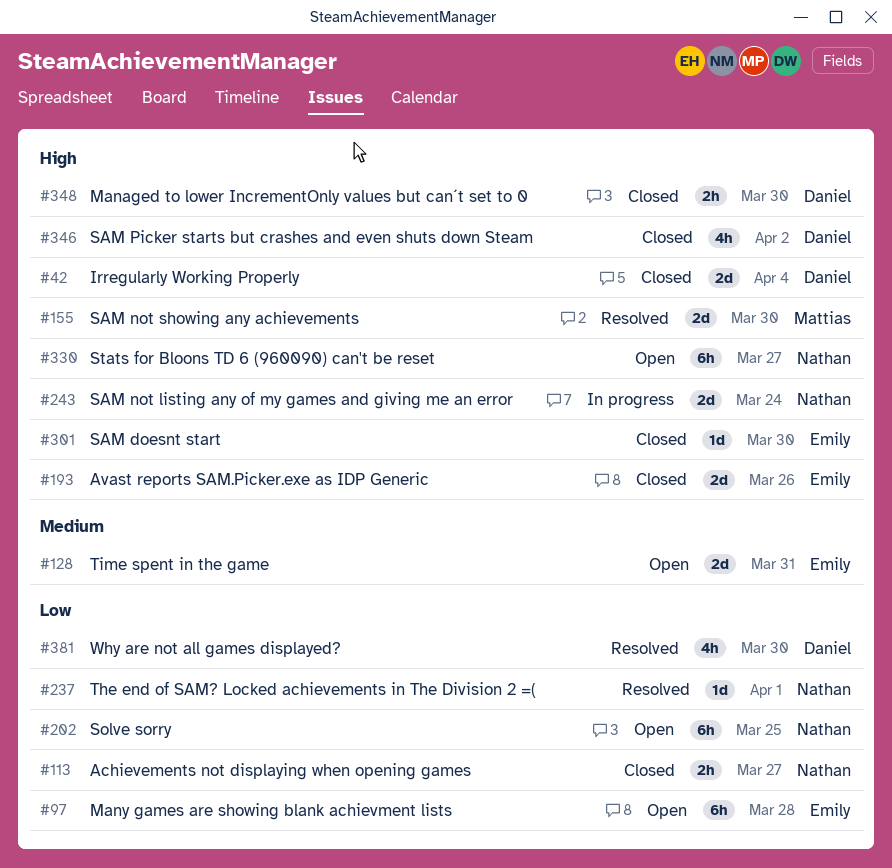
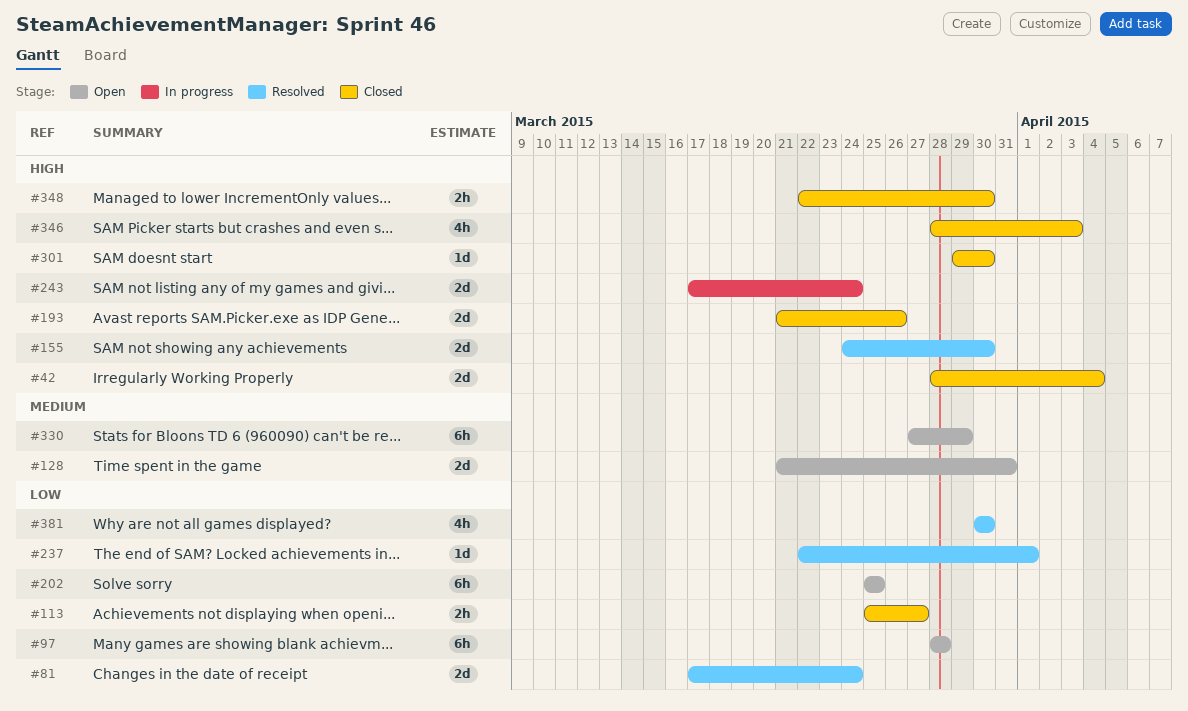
#81: none -> present
#330, priority: High -> Medium
#330, due: Mar 27 -> Mar 29
#346, due: Apr 2 -> Apr 3

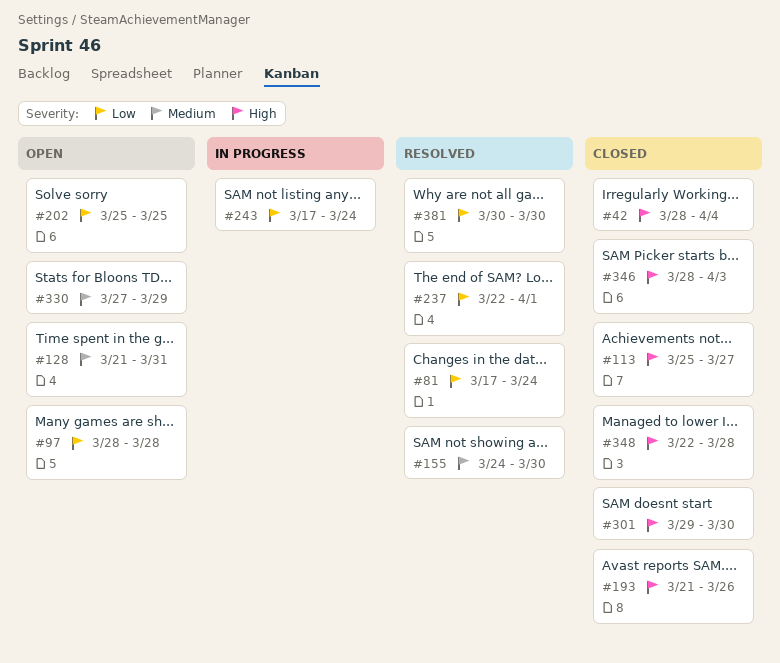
#113, priority: Low -> High
#155, priority: High -> Medium
#243, priority: High -> Low
#348, due: Mar 30 -> Mar 28

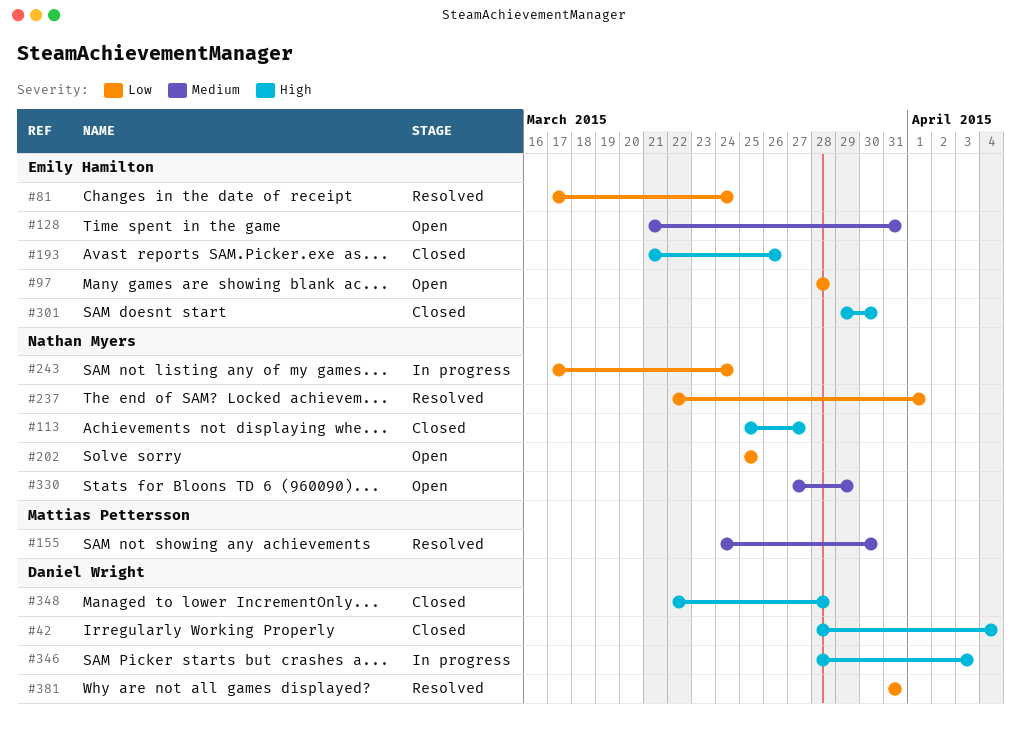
#346, status: Closed -> In progress
#381, start: Mar 30 -> Mar 31
#381, due: Mar 30 -> Mar 31

